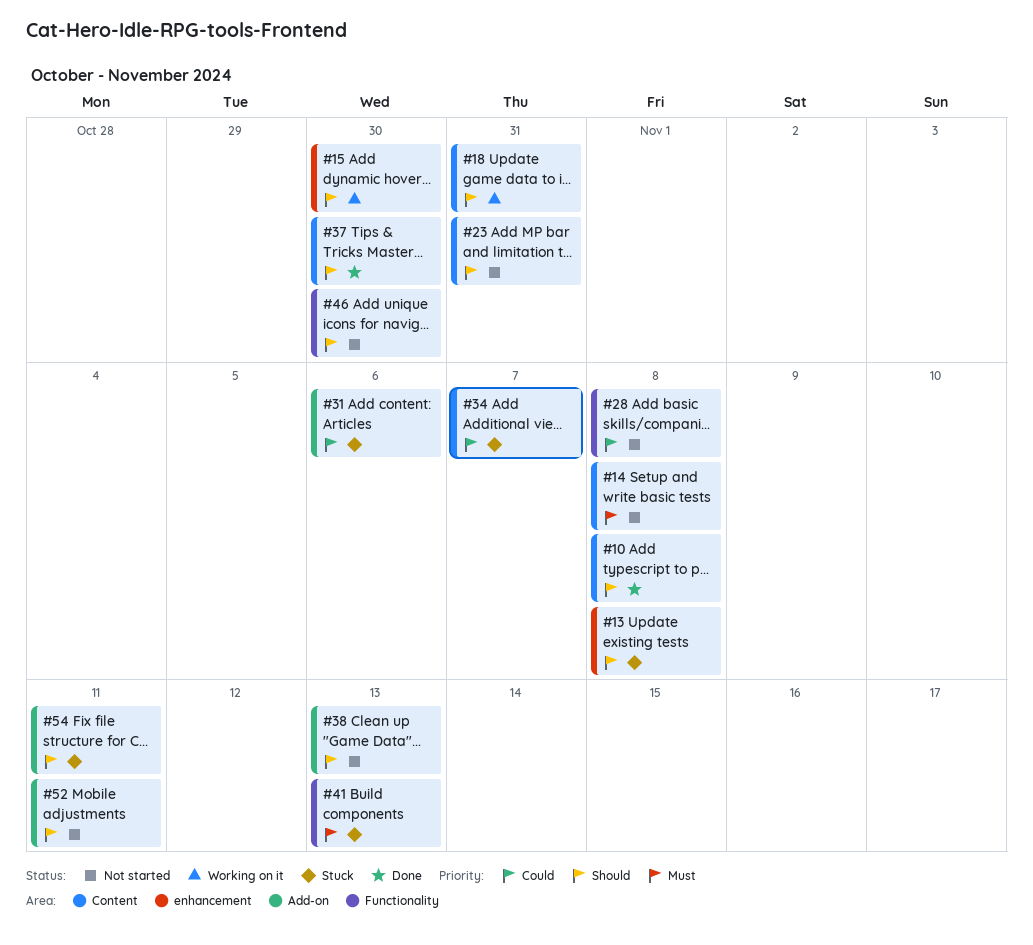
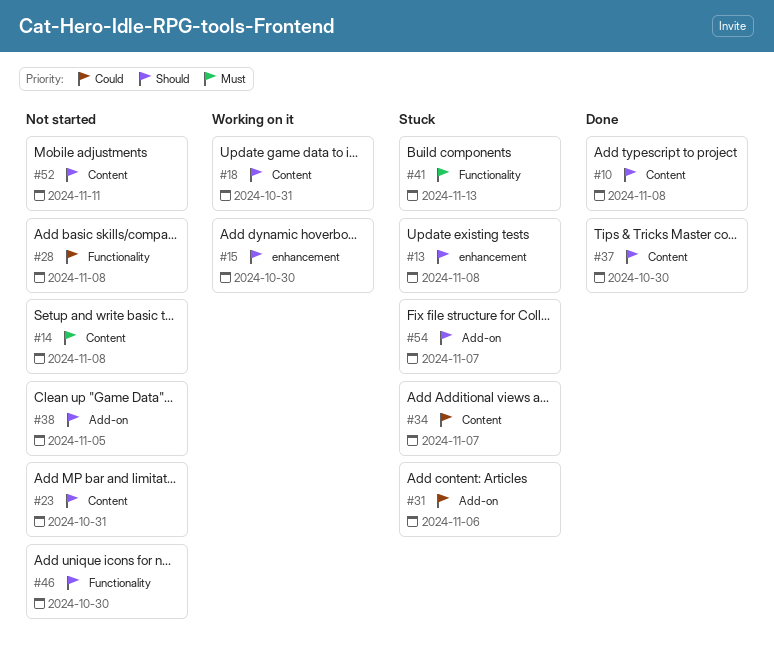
#38, due: Nov 13 -> Nov 5
#52, label: Add-on -> Content
#54, due: Nov 11 -> Nov 7

